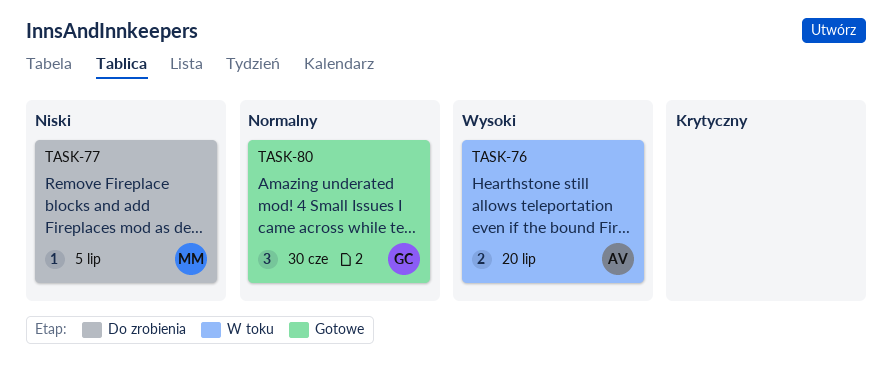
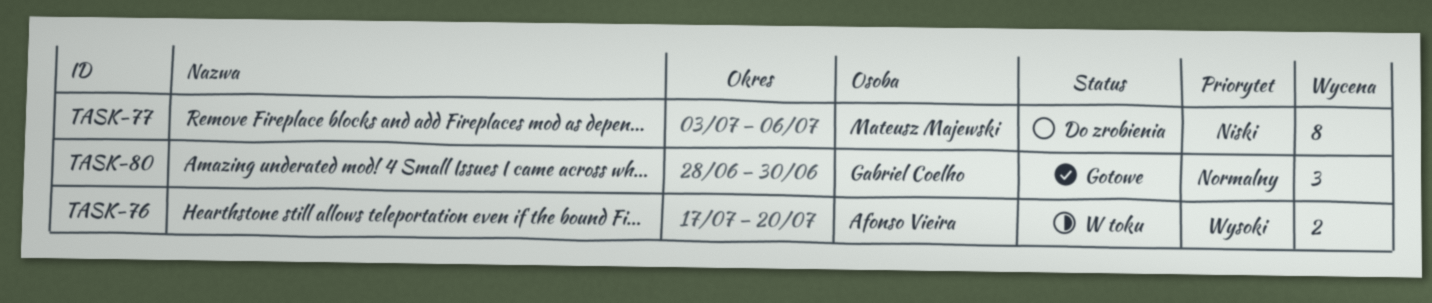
TASK-77, estimate: 1 -> 8
TASK-77, due: Jul 5 -> Jul 6

